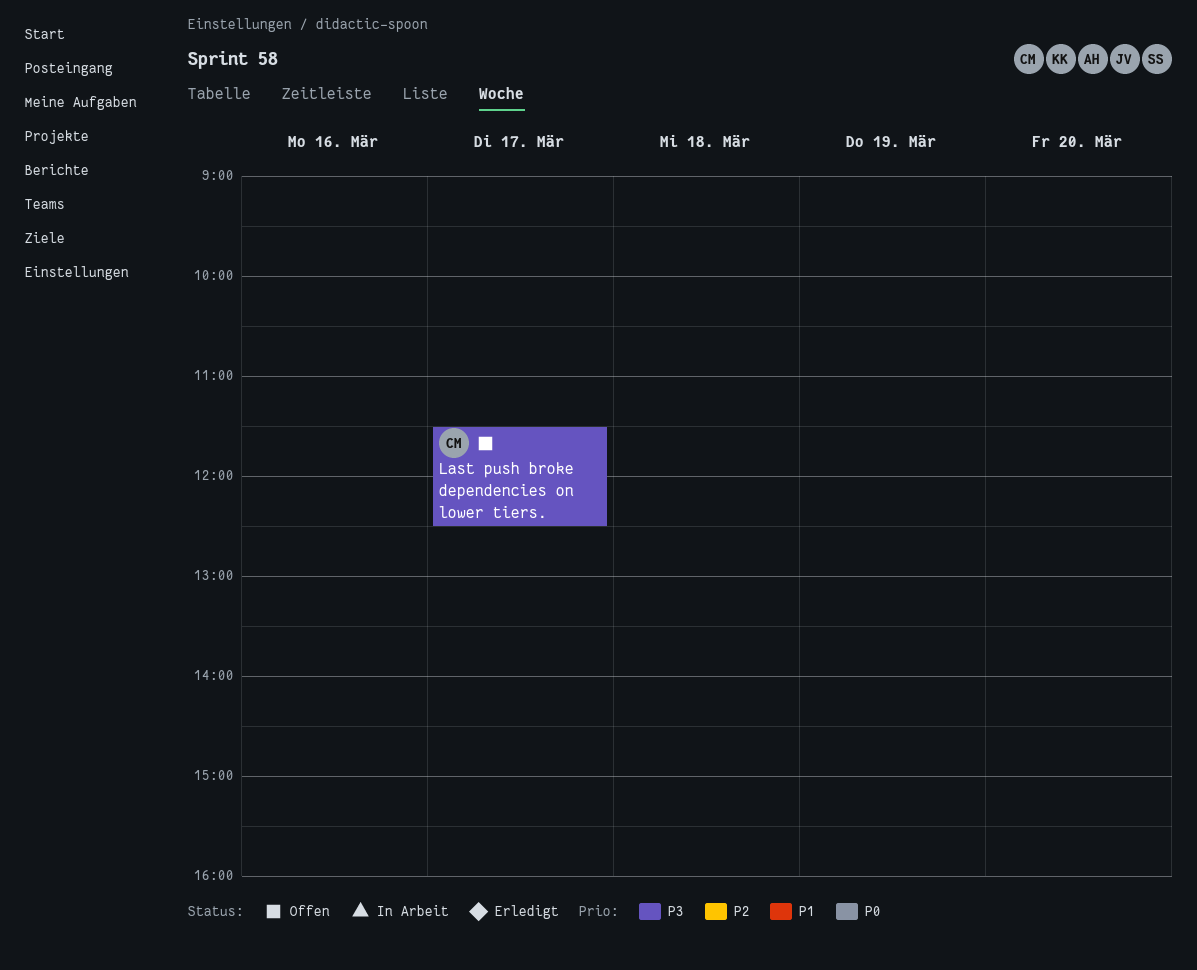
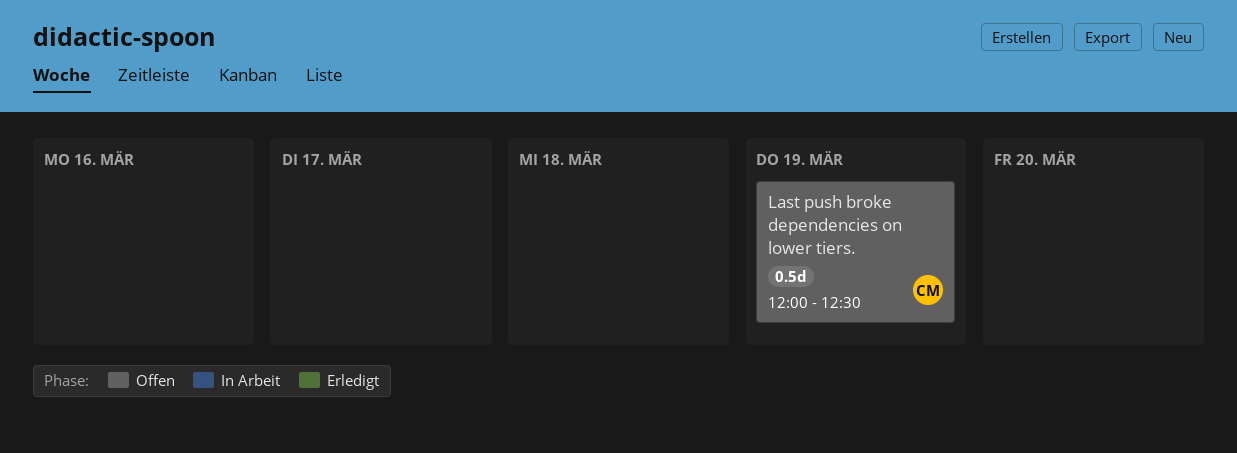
Last push broke dependencies on lower tiers., day: Mar 17 -> Mar 19
Last push broke dependencies on lower tiers., begins: 11:30 -> 12:00

